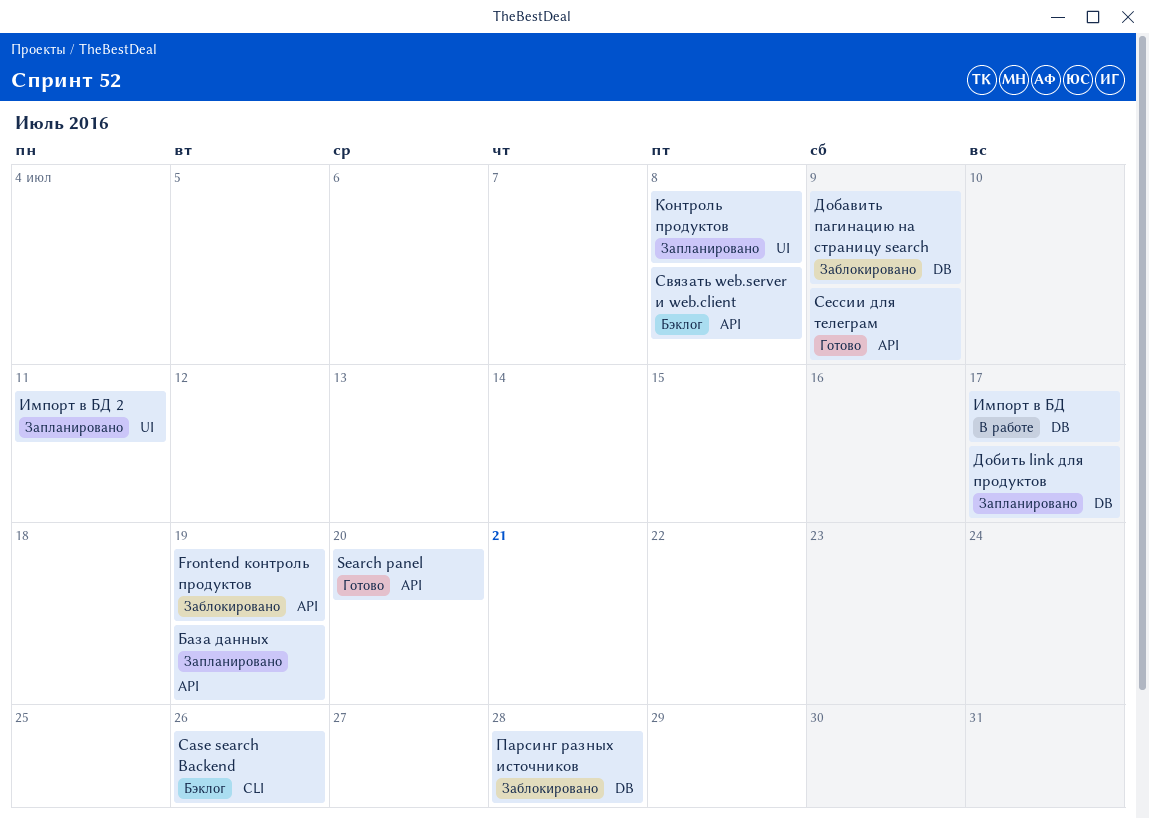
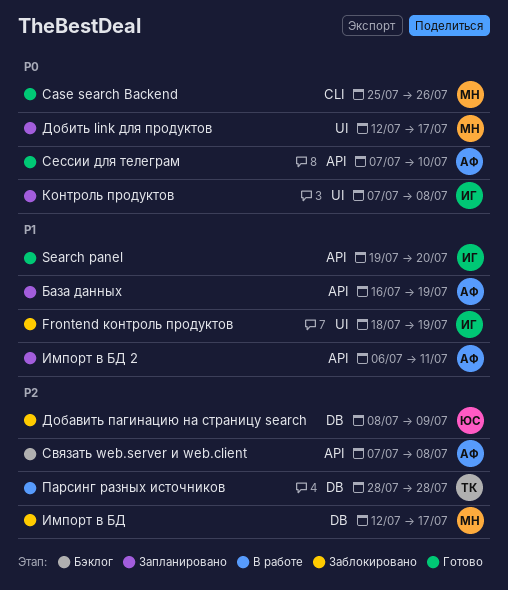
Case search Backend, status: Бэклог -> Готово
Frontend контроль продуктов, label: API -> UI
Добить link для продуктов, label: DB -> UI
Импорт в БД, status: В работе -> Заблокировано
Импорт в БД 2, label: UI -> API
Парсинг разных источников, status: Заблокировано -> В работе
Сессии для телеграм, due: Jul 9 -> Jul 10

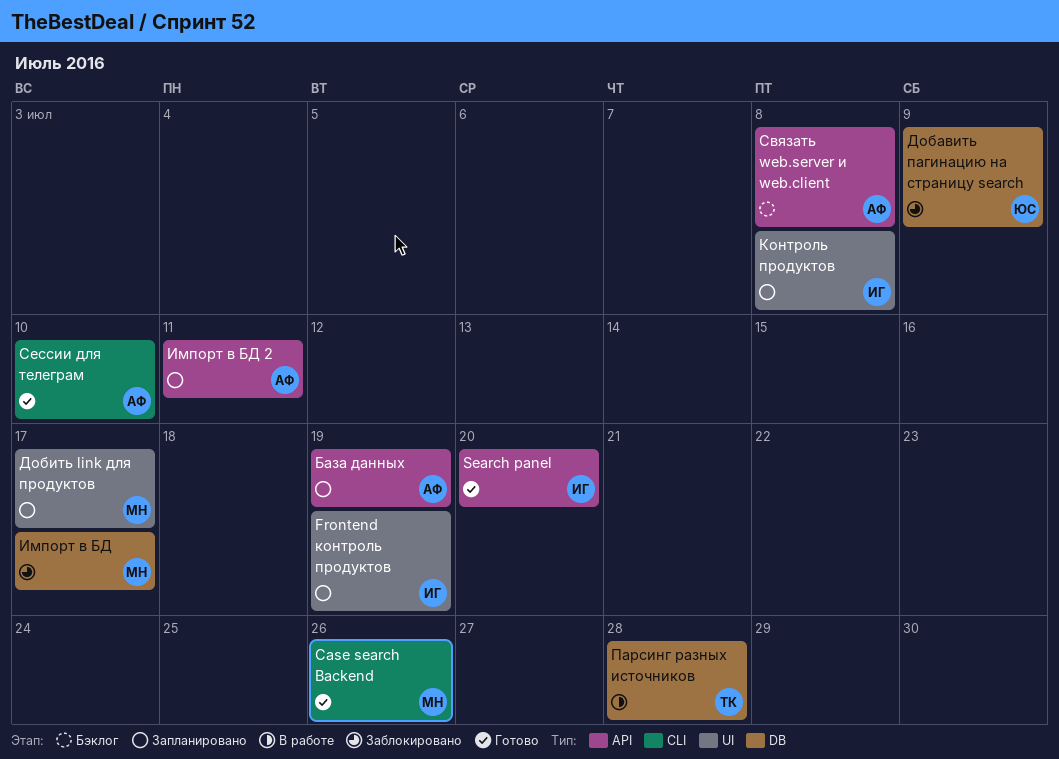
Frontend контроль продуктов, status: Заблокировано -> Запланировано
Сессии для телеграм, label: API -> CLI

